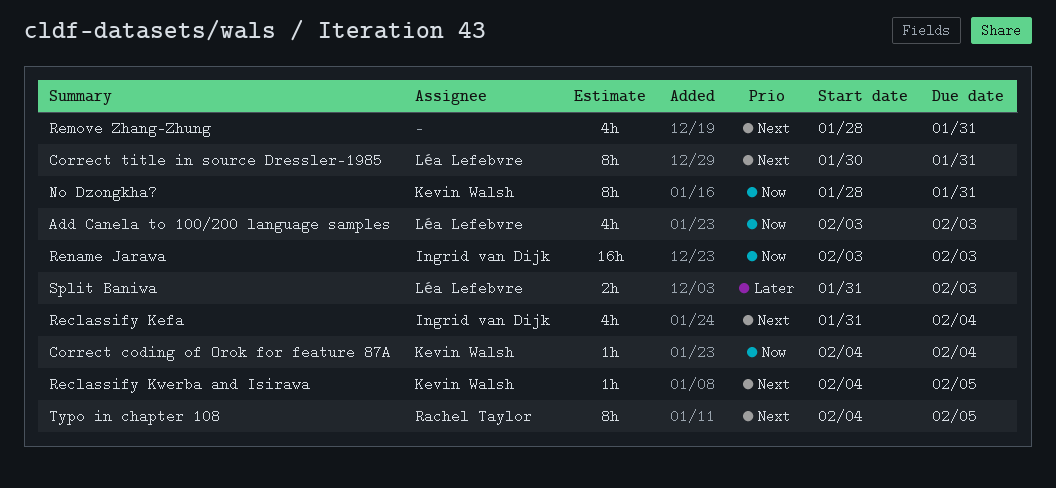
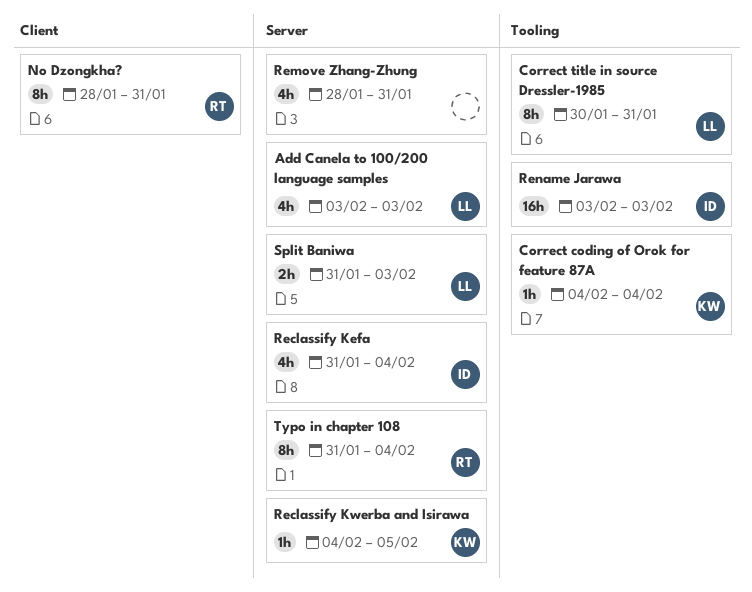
No Dzongkha?, owner: Kevin Walsh -> Rachel Taylor
Typo in chapter 108, start: Feb 4 -> Jan 31
Typo in chapter 108, due: Feb 5 -> Feb 4

